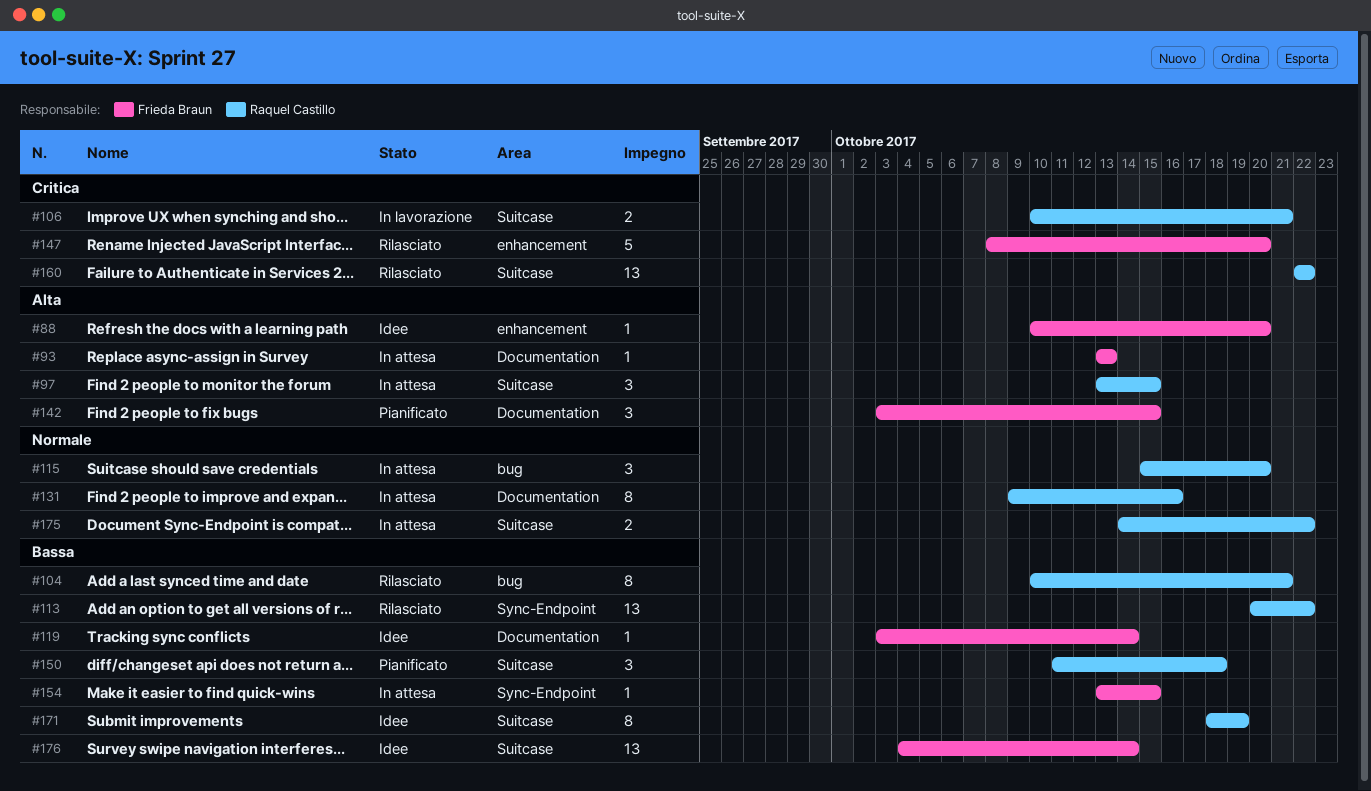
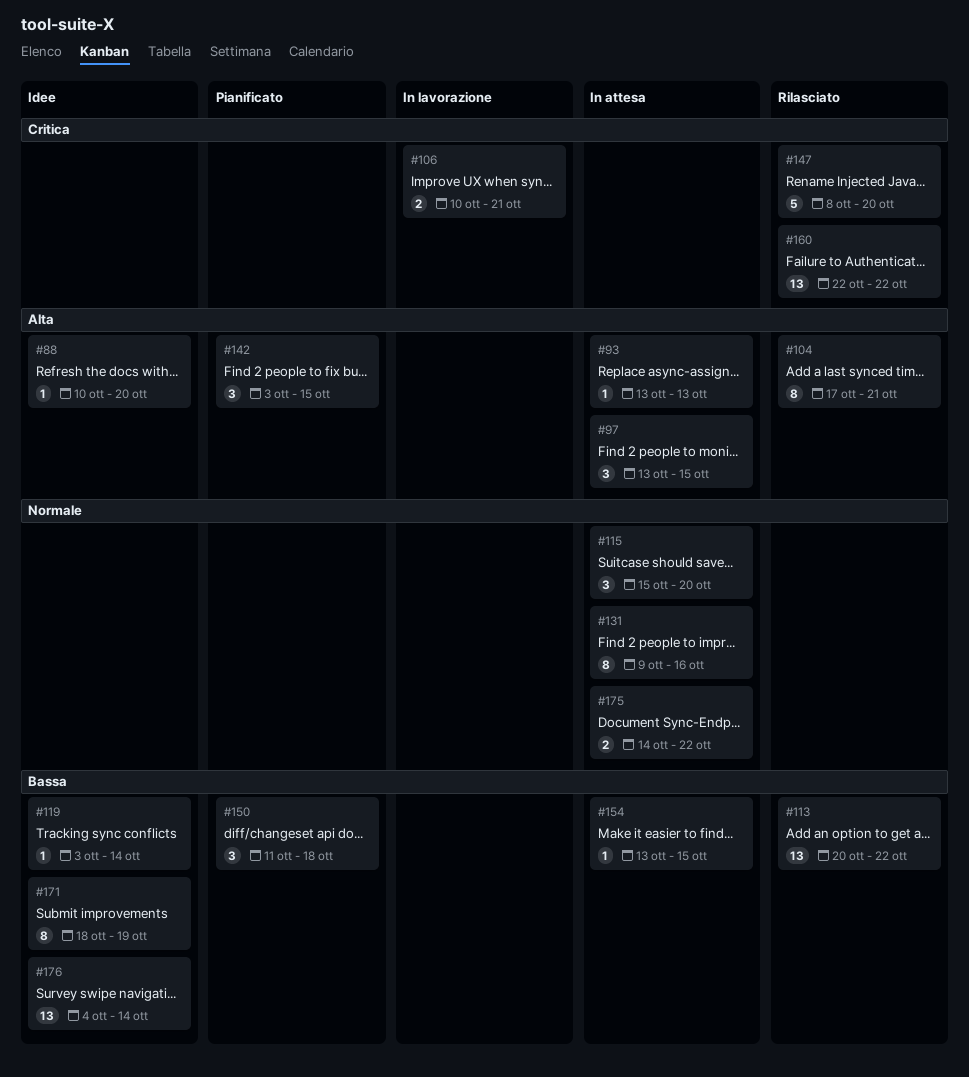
#104, priority: Bassa -> Alta
#104, start: Oct 10 -> Oct 17

